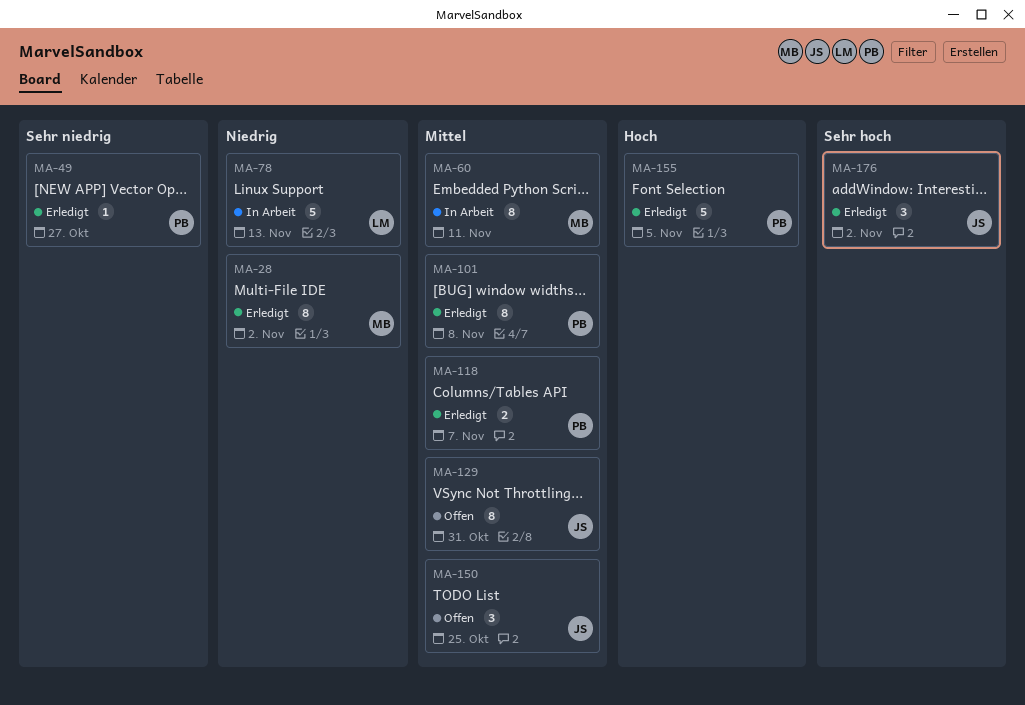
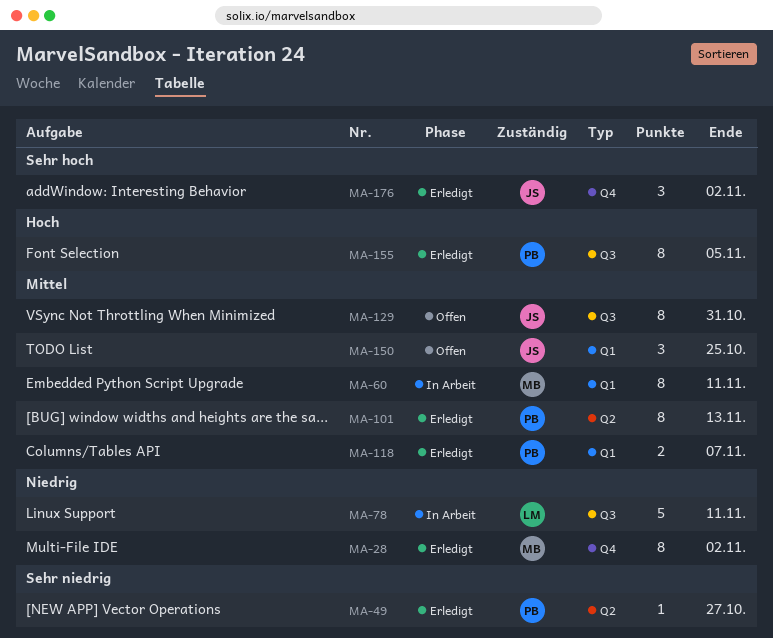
MA-78, due: Nov 13 -> Nov 11
MA-101, due: Nov 8 -> Nov 13
MA-155, estimate: 5 -> 8

